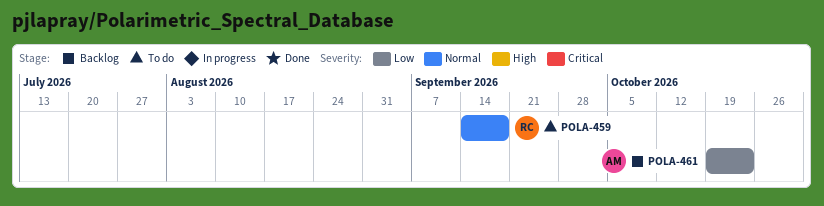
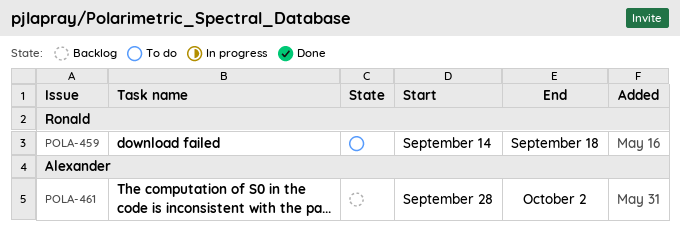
POLA-461, start: Oct 19 -> Sep 28
POLA-461, due: Oct 23 -> Oct 2

